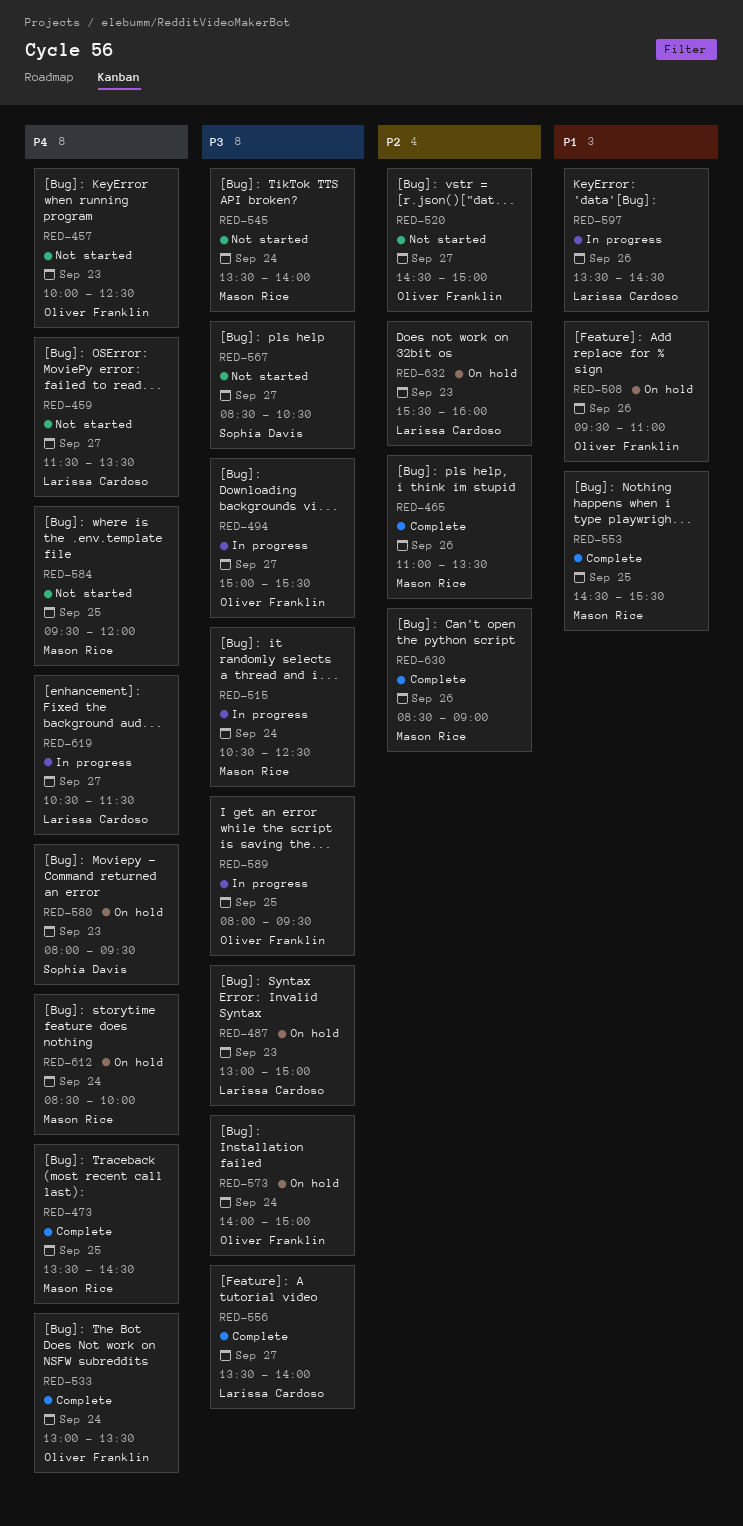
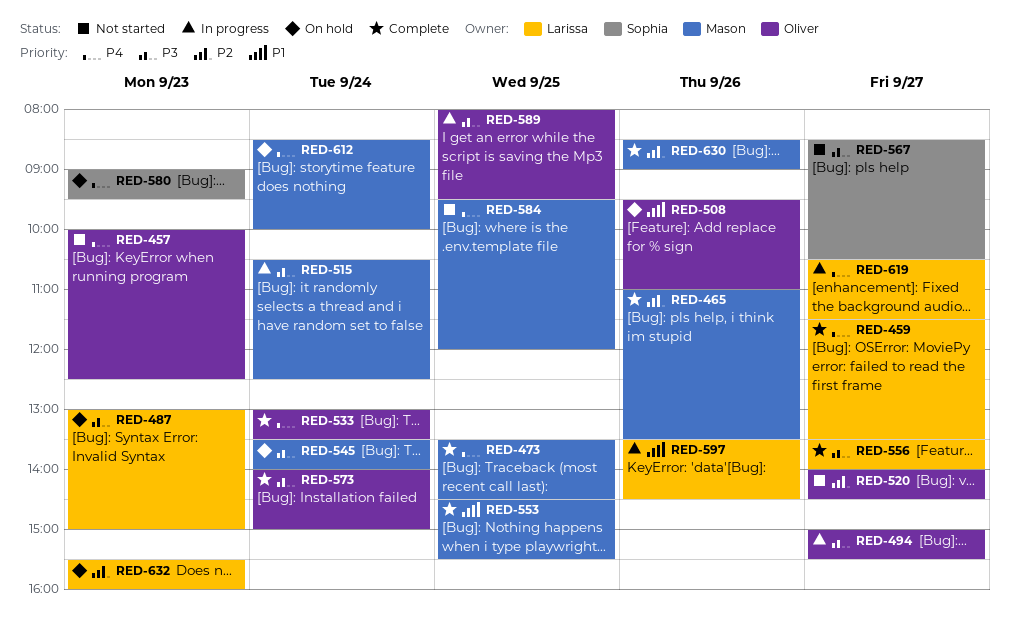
RED-459, status: Not started -> Complete
RED-520, begins: 14:30 -> 14:00
RED-520, ends: 15:00 -> 14:30
RED-545, status: Not started -> On hold
RED-573, status: On hold -> Complete
RED-580, begins: 08:00 -> 09:00

